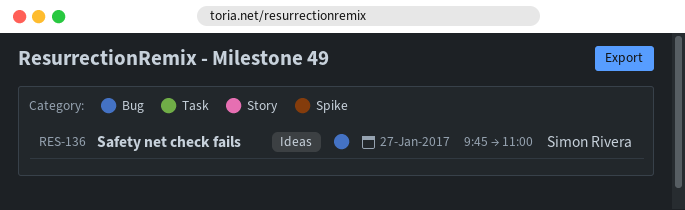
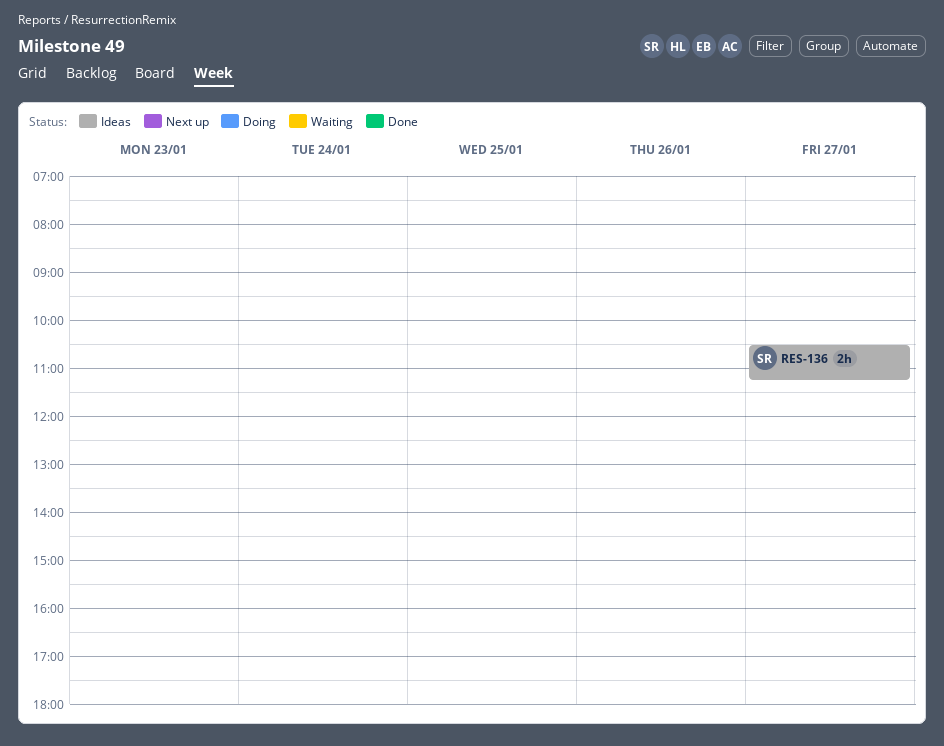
RES-136, begins: 09:45 -> 10:30
RES-136, ends: 11:00 -> 11:15

